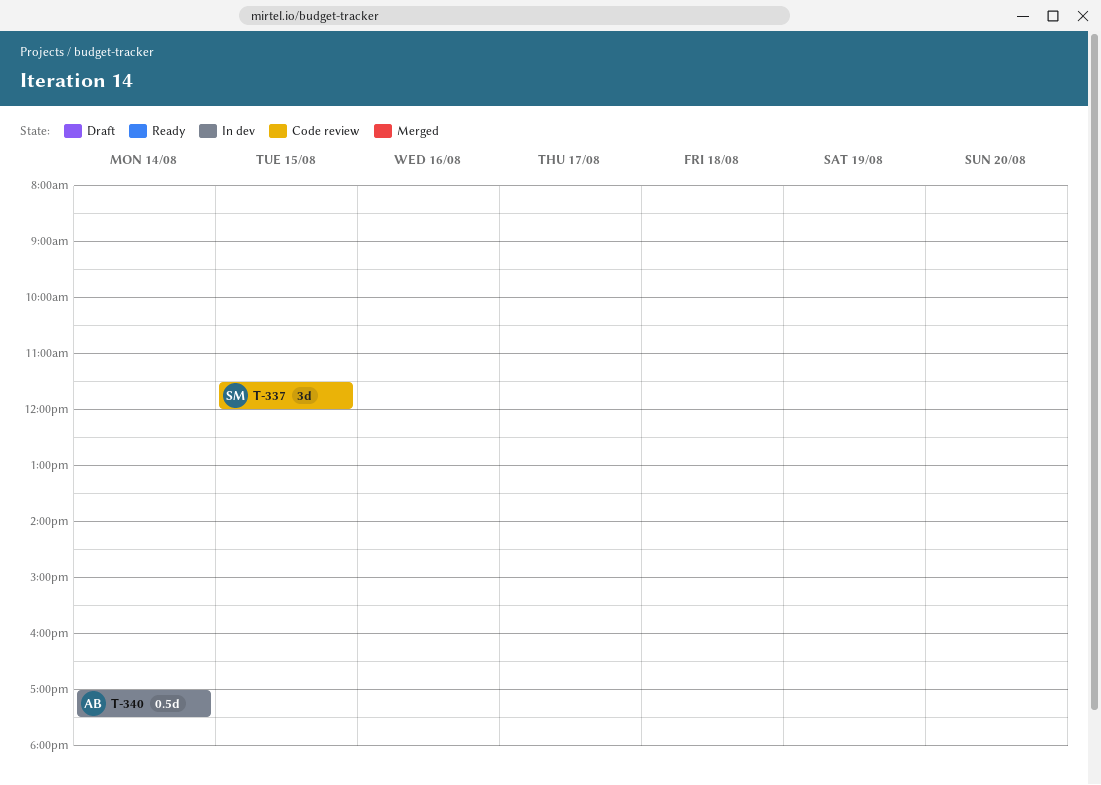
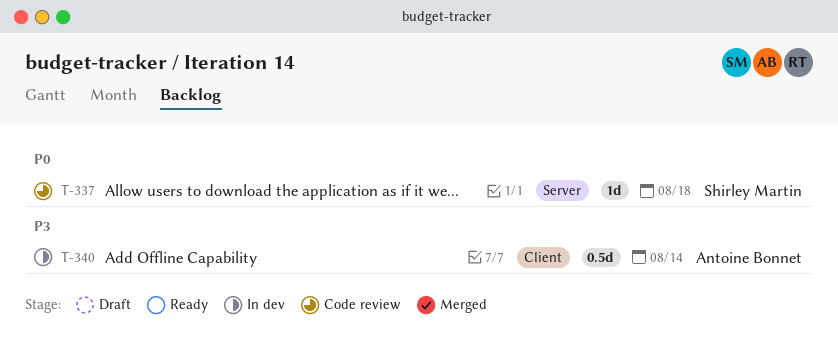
T-337, estimate: 3d -> 1d
T-337, day: Aug 15 -> Aug 18

